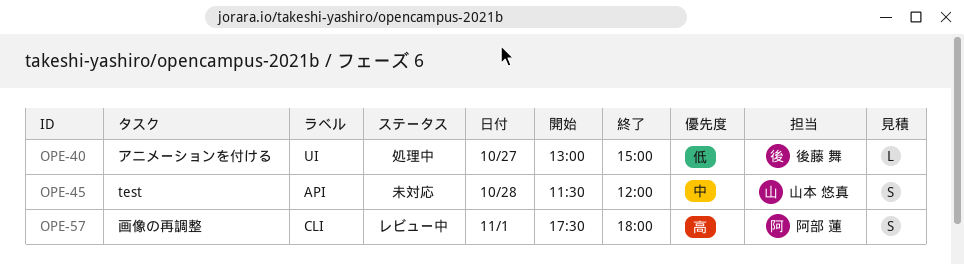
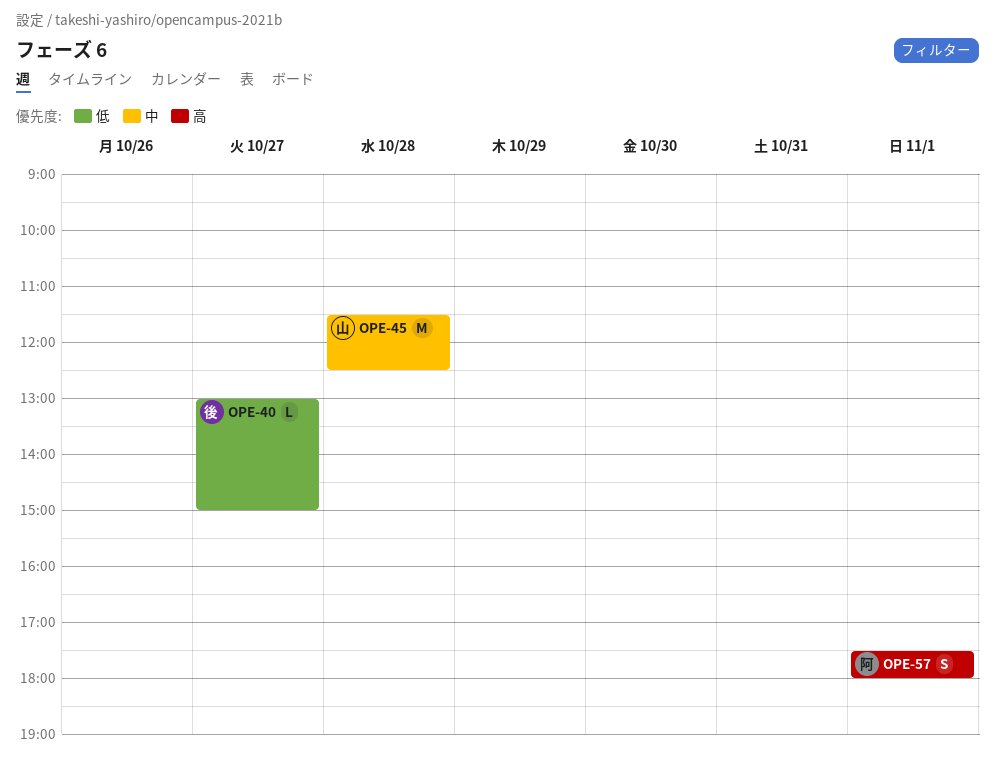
OPE-45, estimate: S -> M
OPE-45, ends: 12:00 -> 12:30

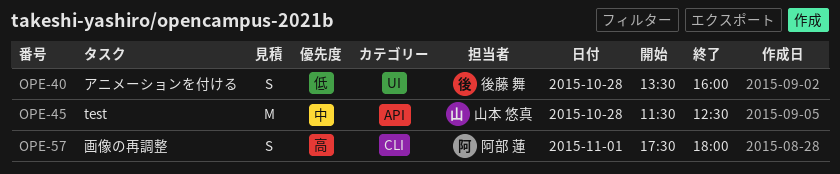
OPE-40, estimate: L -> S
OPE-40, day: Oct 27 -> Oct 28
OPE-40, begins: 13:00 -> 13:30
OPE-40, ends: 15:00 -> 16:00

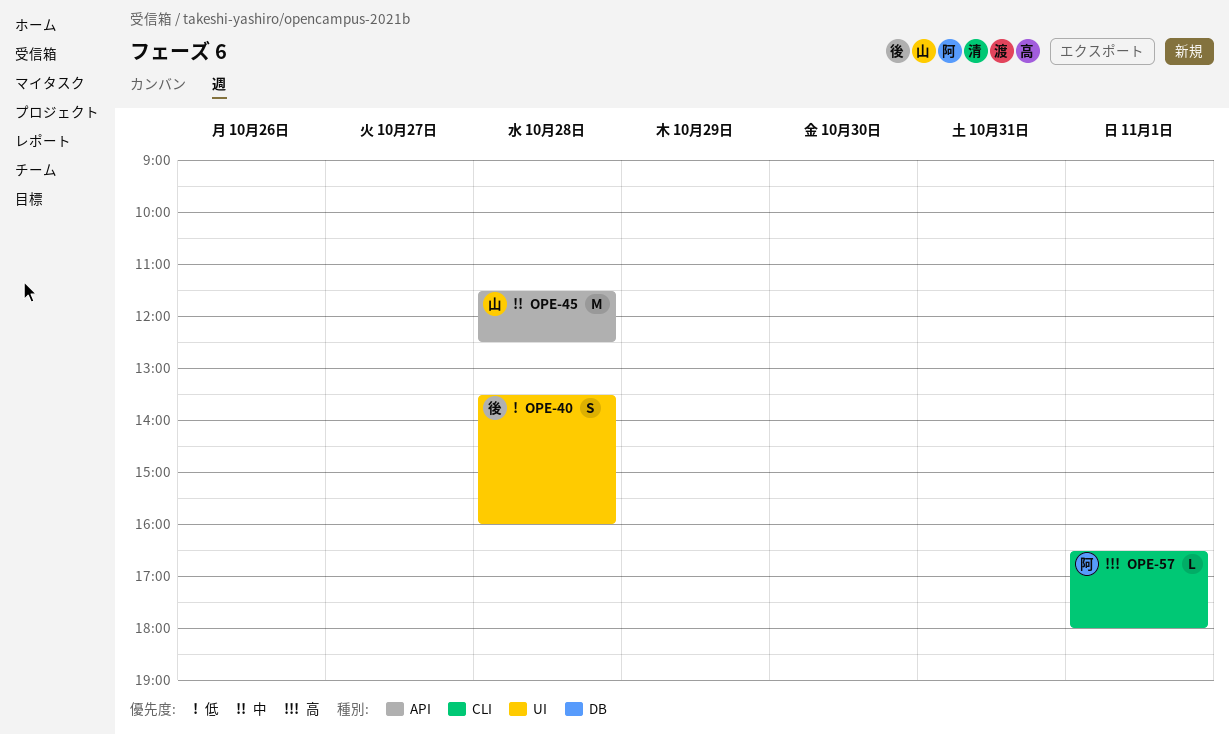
OPE-57, estimate: S -> L
OPE-57, begins: 17:30 -> 16:30

